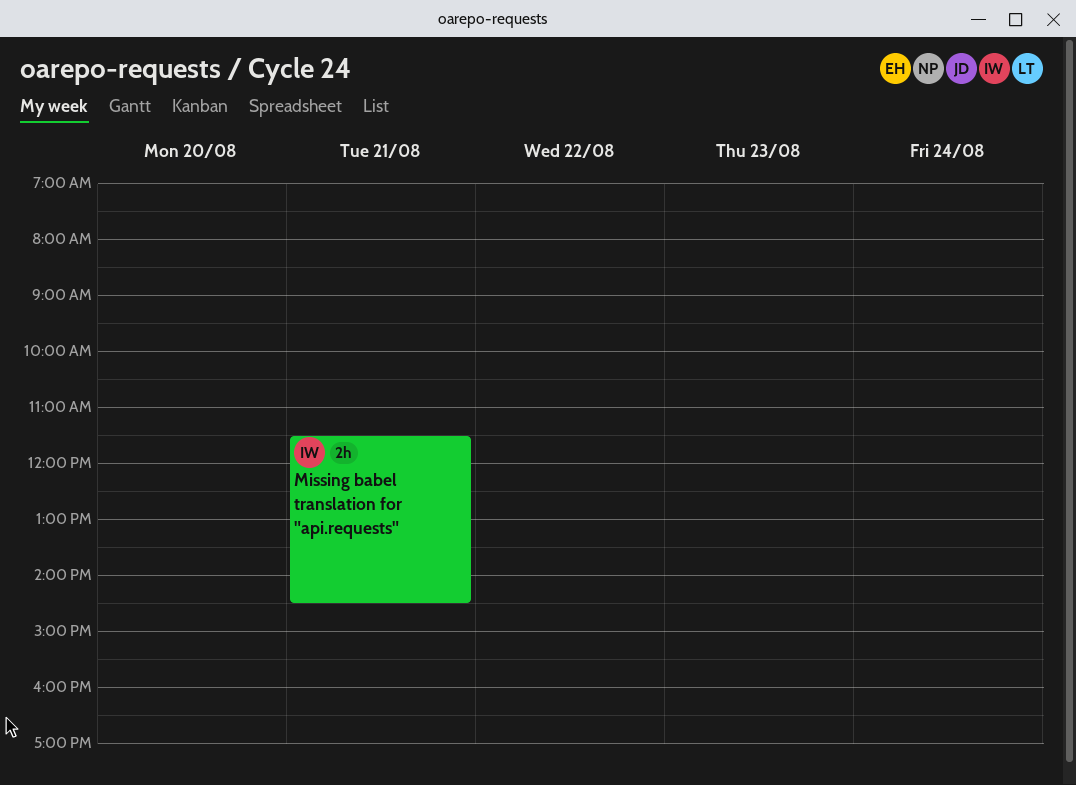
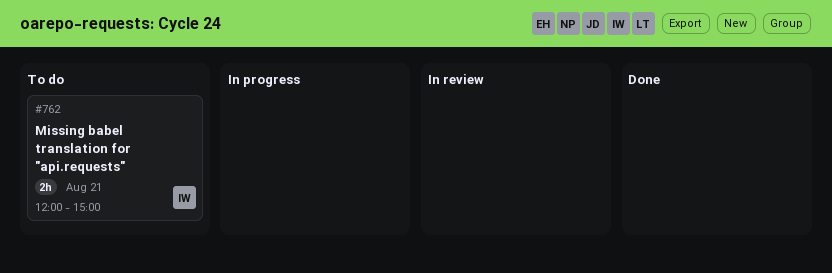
Missing babel translation for "api.requests", begins: 11:30 -> 12:00
Missing babel translation for "api.requests", ends: 14:30 -> 15:00

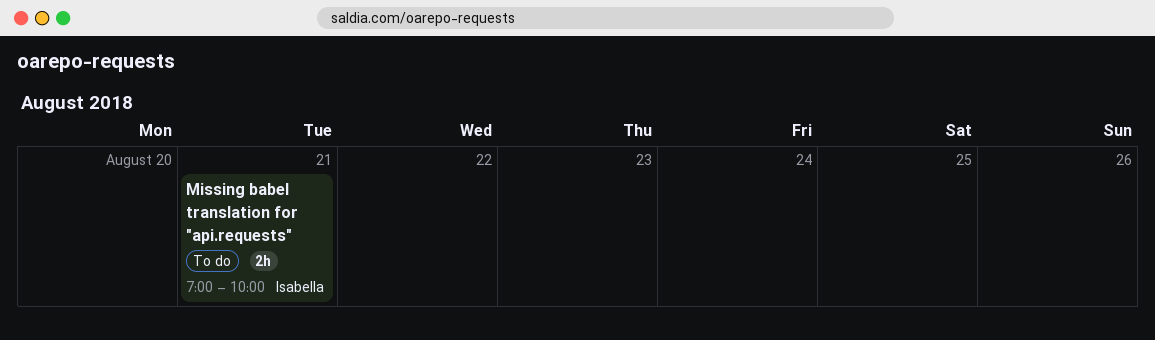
Missing babel translation for "api.requests", begins: 12:00 -> 07:00
Missing babel translation for "api.requests", ends: 15:00 -> 10:00

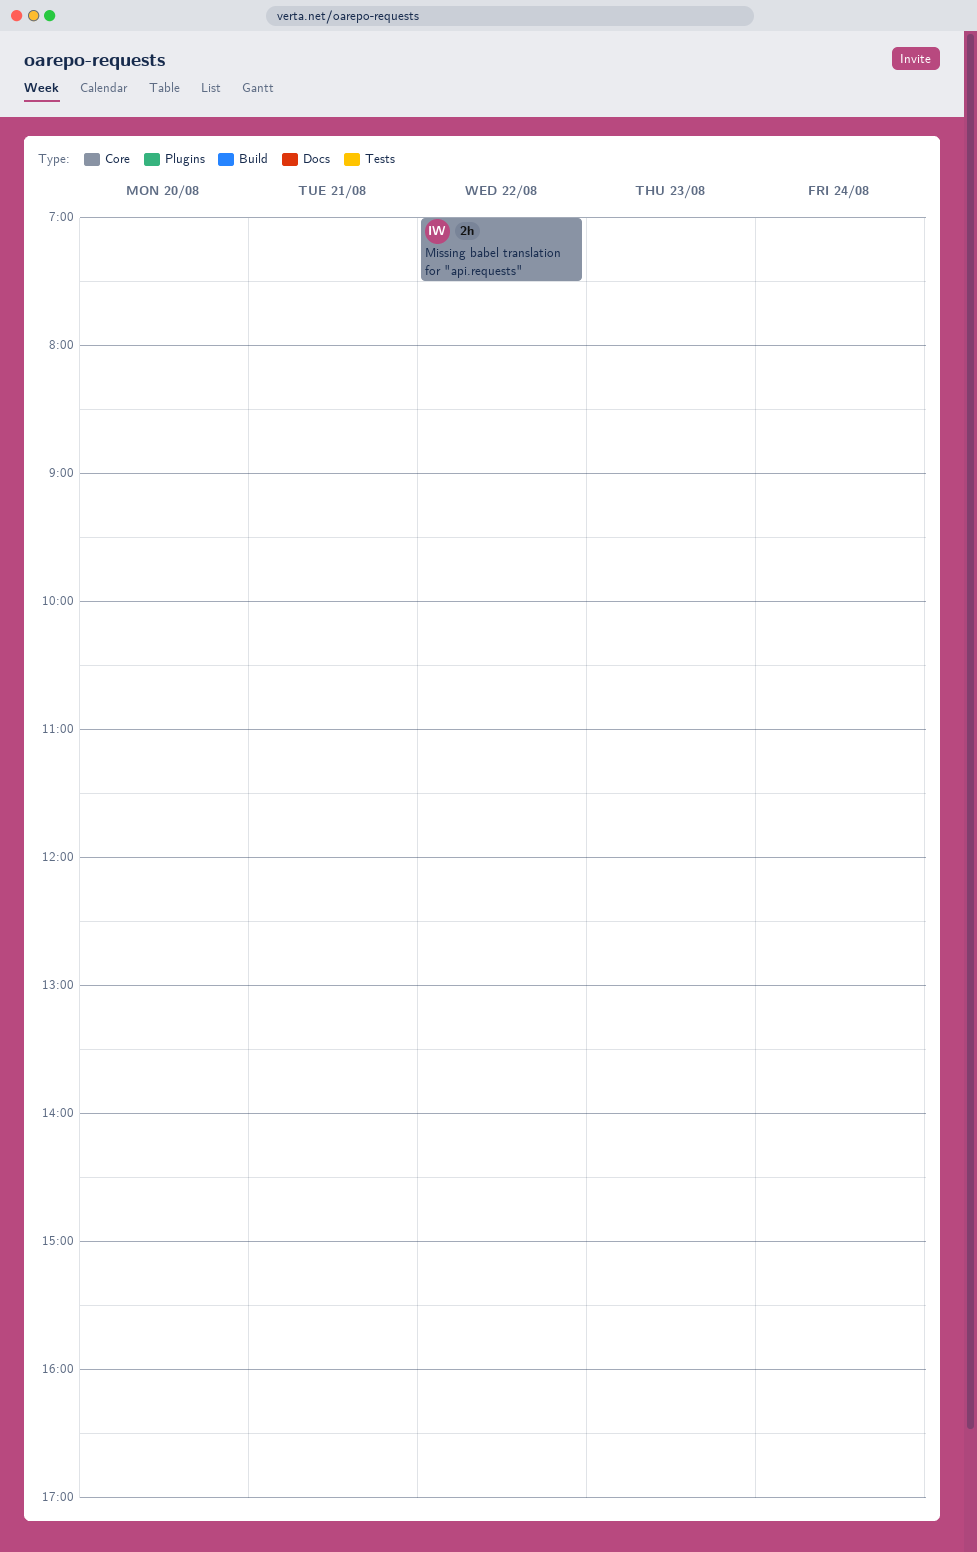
Missing babel translation for "api.requests", day: Aug 21 -> Aug 22
Missing babel translation for "api.requests", ends: 10:00 -> 07:30

